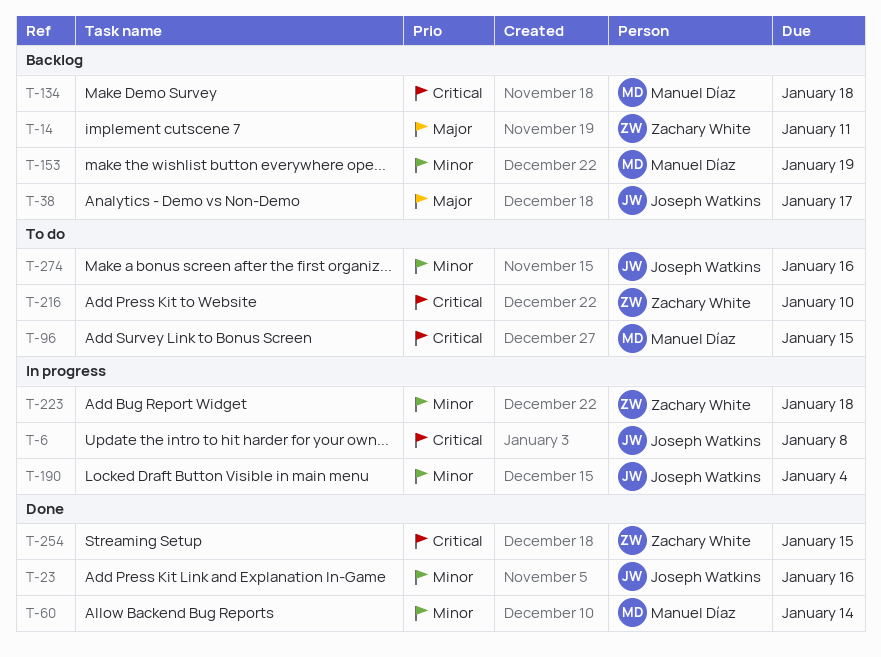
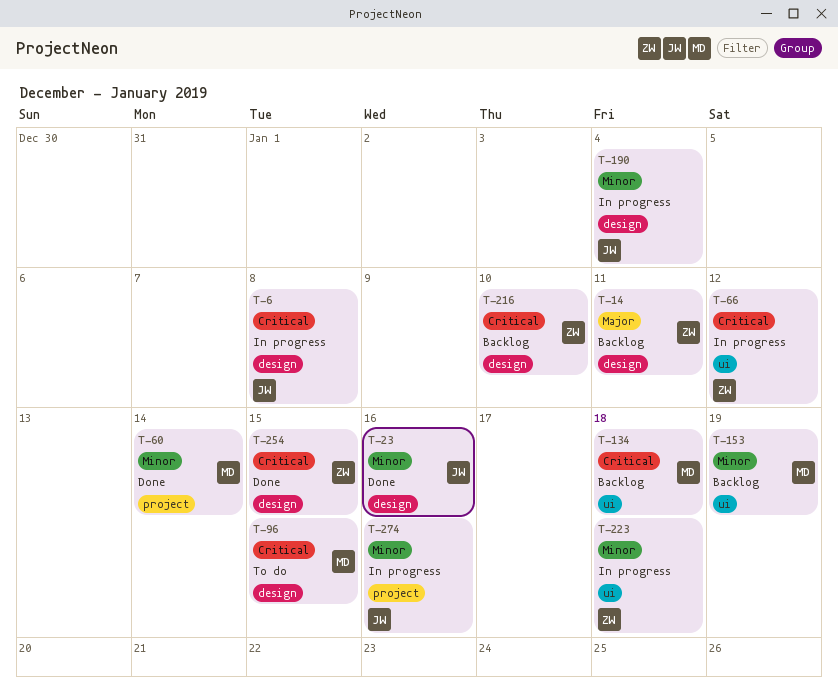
T-38: present -> none
T-66: none -> present
T-216, status: To do -> Backlog
T-274, status: To do -> In progress

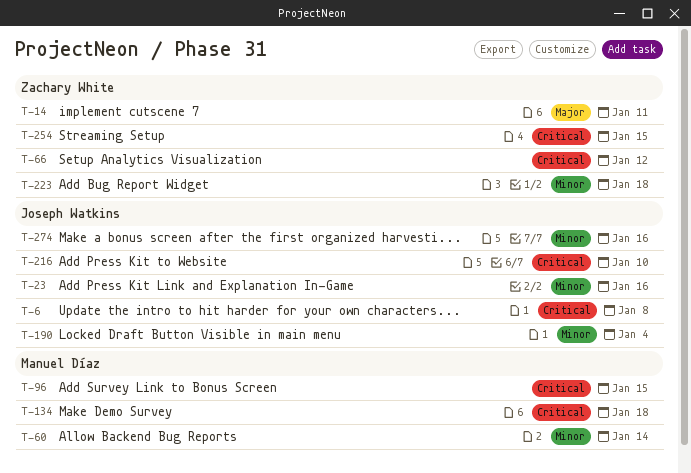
T-153: present -> none
T-216, owner: Zachary White -> Joseph Watkins

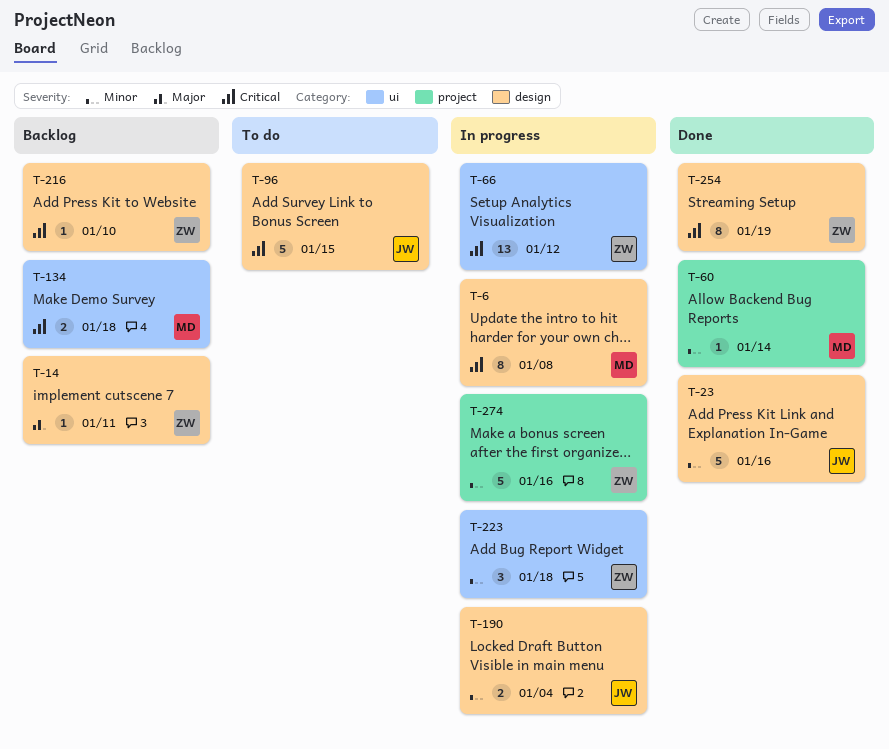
T-6, owner: Joseph Watkins -> Manuel Díaz
T-96, owner: Manuel Díaz -> Joseph Watkins
T-216, owner: Joseph Watkins -> Zachary White
T-254, due: Jan 15 -> Jan 19
T-274, owner: Joseph Watkins -> Zachary White

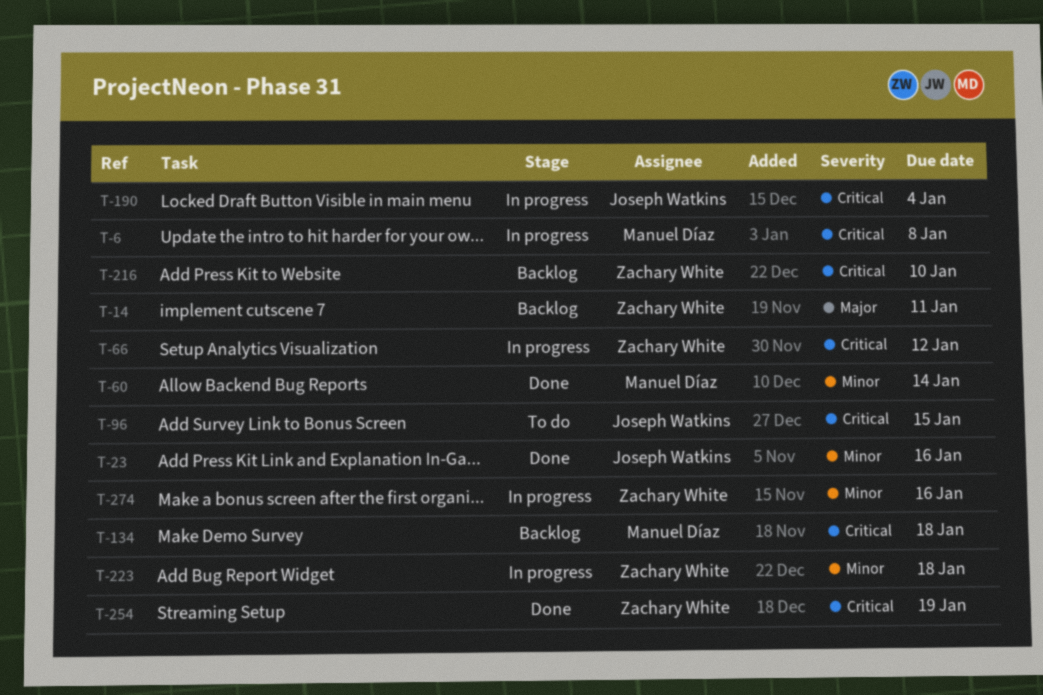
T-190, priority: Minor -> Critical

